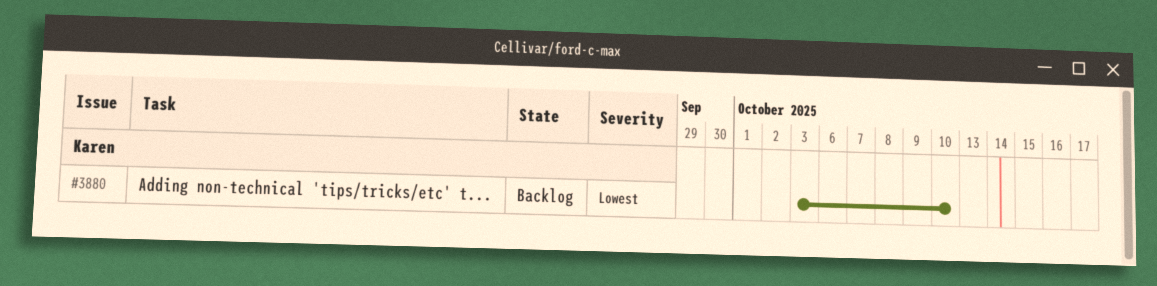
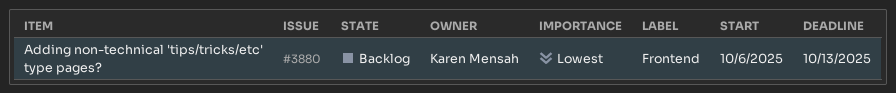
#3880, start: Oct 3 -> Oct 6
#3880, due: Oct 10 -> Oct 13

